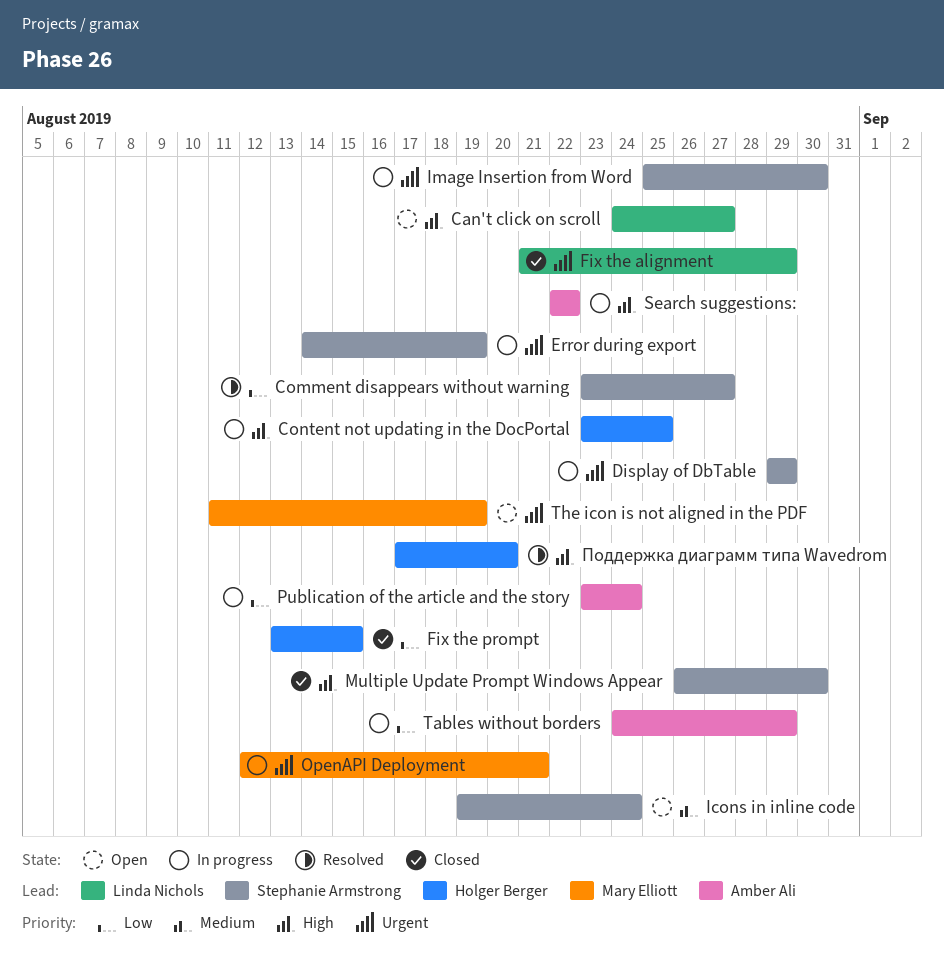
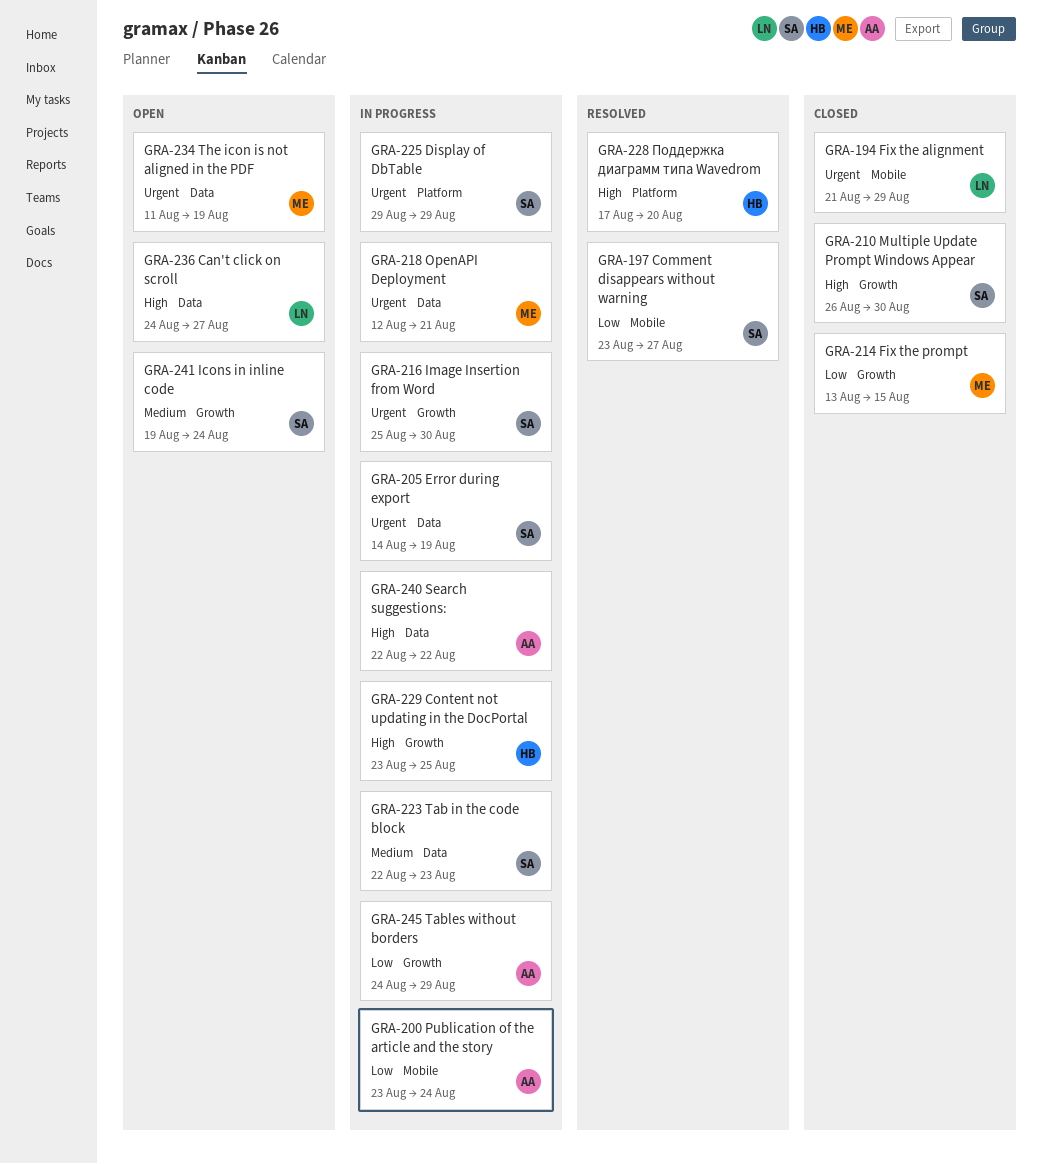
Fix the prompt, owner: Holger Berger -> Mary Elliott
Tab in the code block: none -> present

